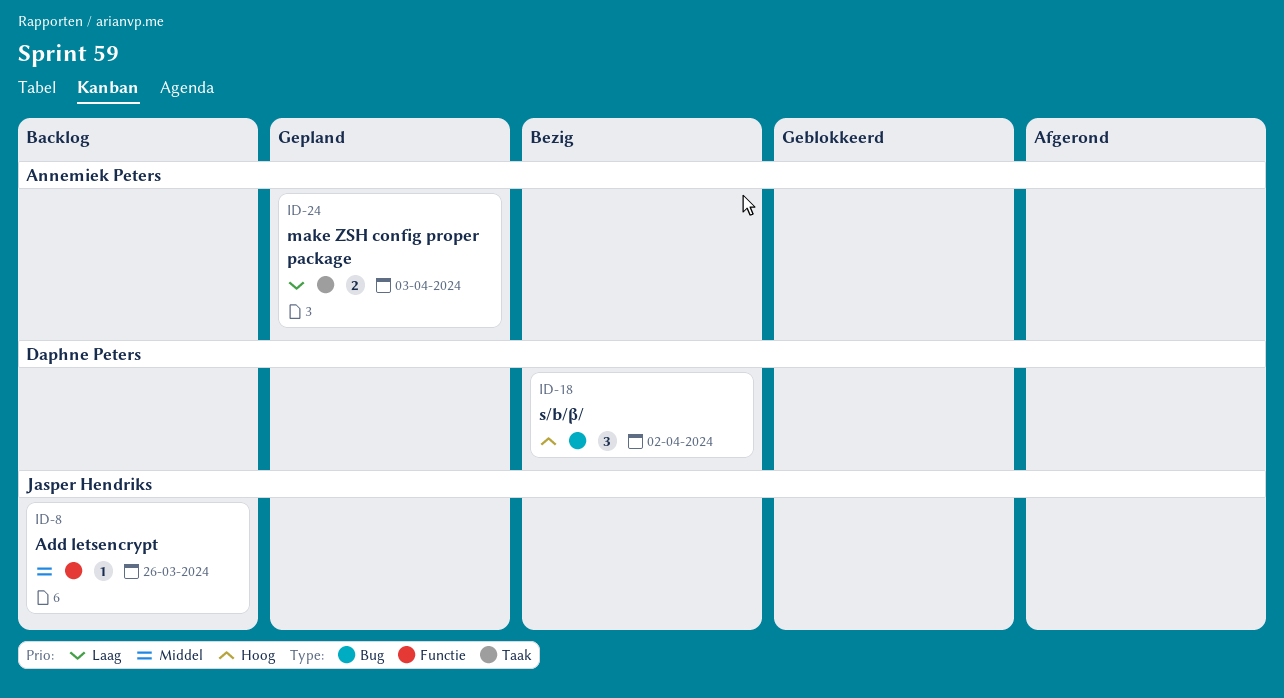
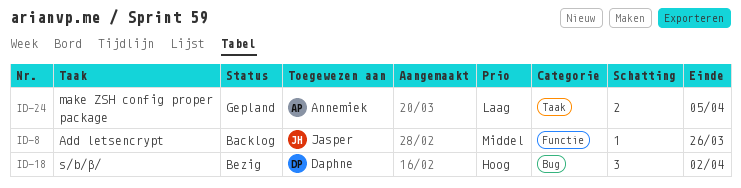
ID-24, due: Apr 3 -> Apr 5

